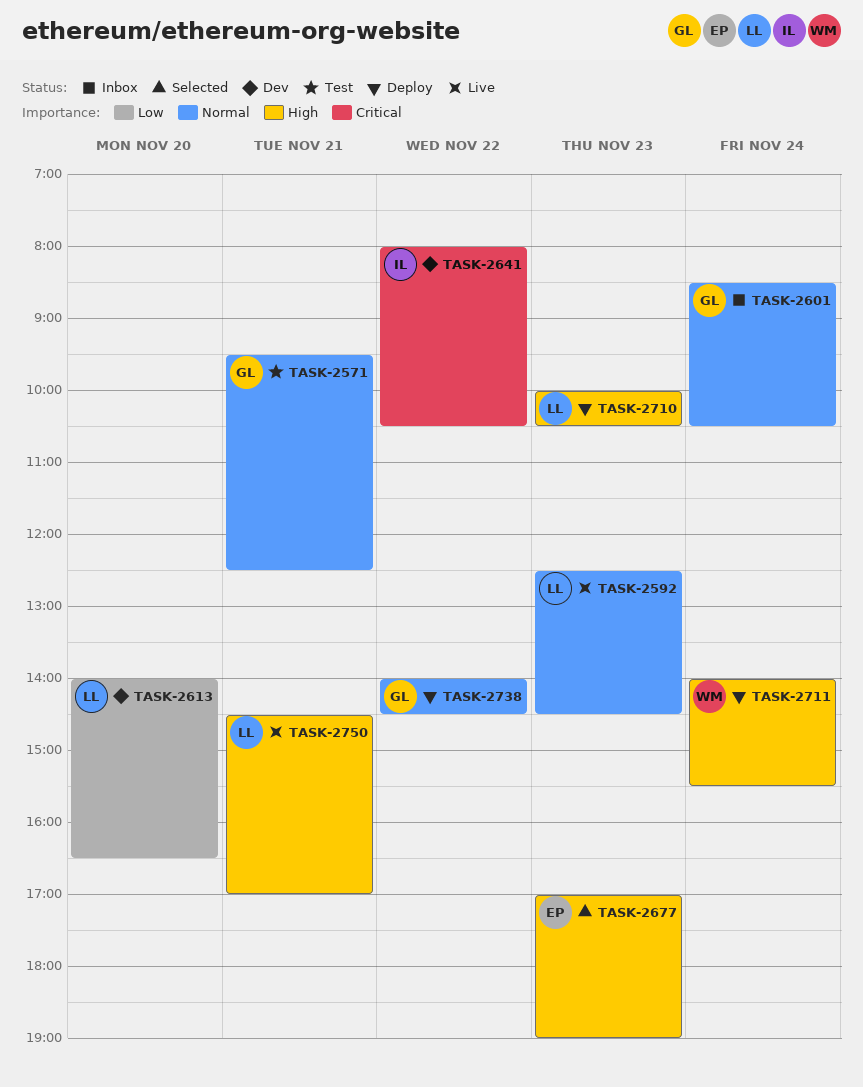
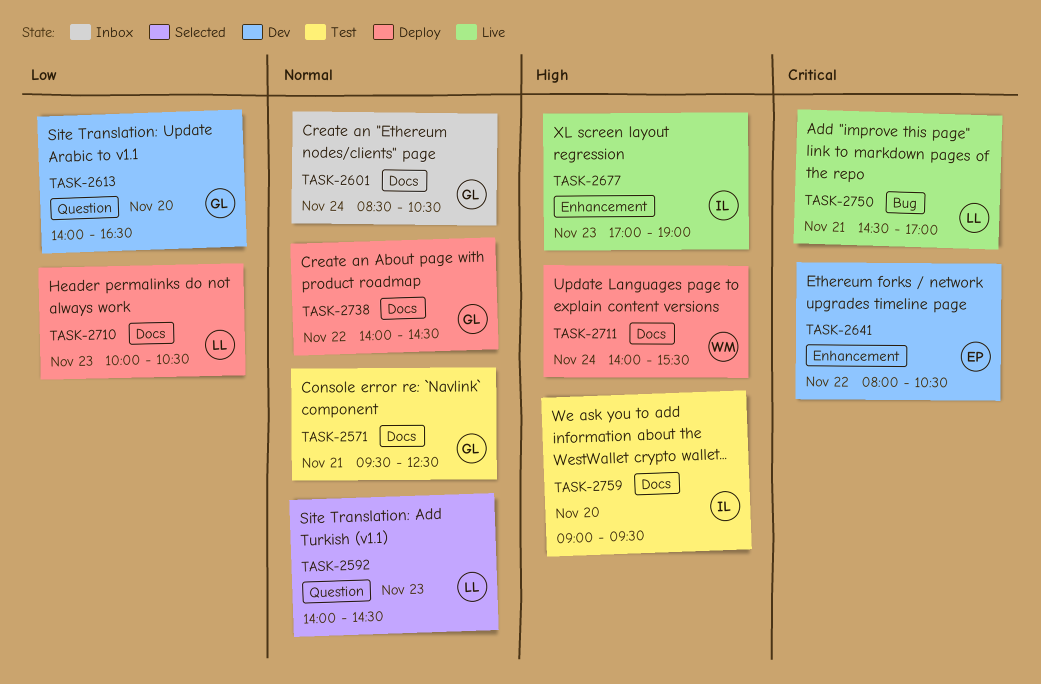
TASK-2592, status: Live -> Selected
TASK-2592, begins: 12:30 -> 14:00
TASK-2613, owner: LL -> GL
TASK-2641, owner: IL -> EP
TASK-2677, status: Selected -> Live
TASK-2677, owner: EP -> IL
TASK-2710, priority: High -> Low
TASK-2750, priority: High -> Critical
TASK-2759: none -> present

